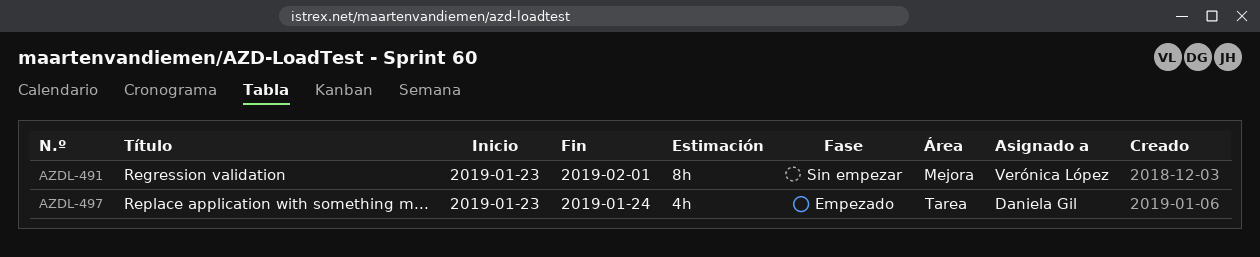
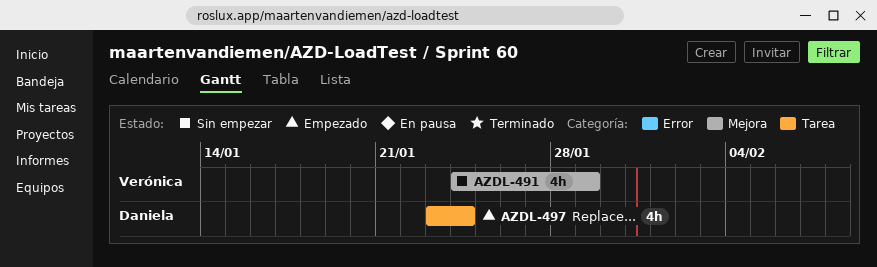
AZDL-491, estimate: 8h -> 4h
AZDL-491, start: Jan 23 -> Jan 24
AZDL-491, due: Feb 1 -> Jan 29

